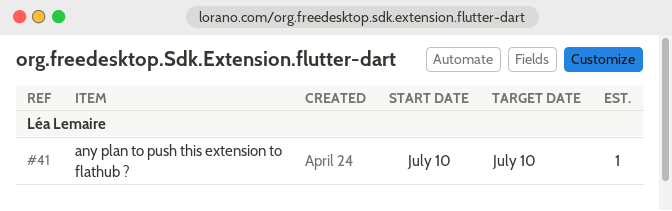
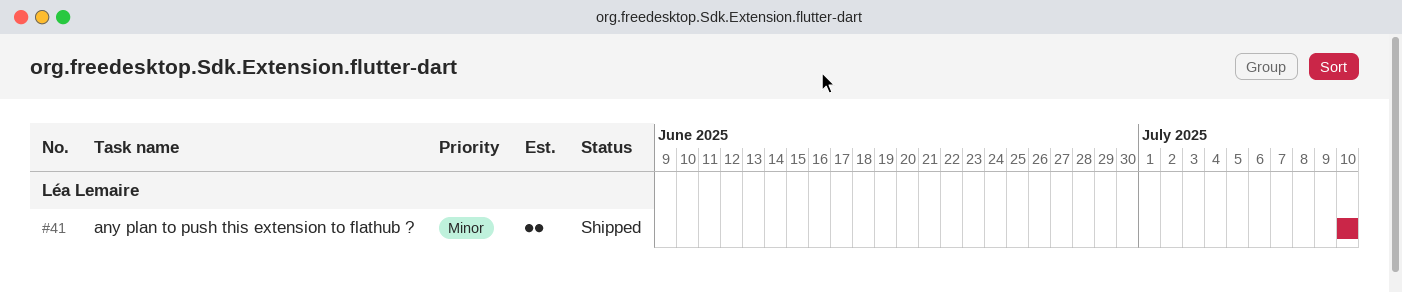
#41, estimate: 1 -> 2

